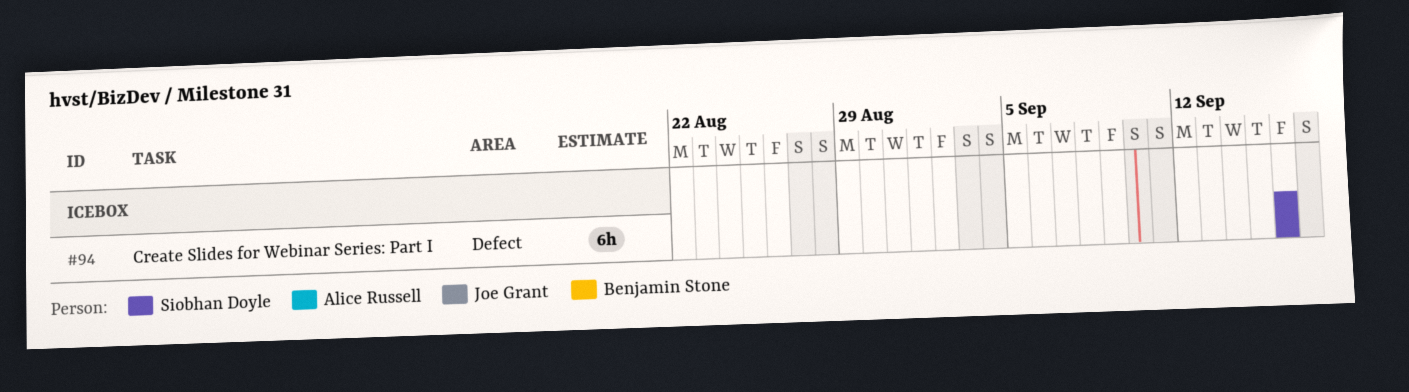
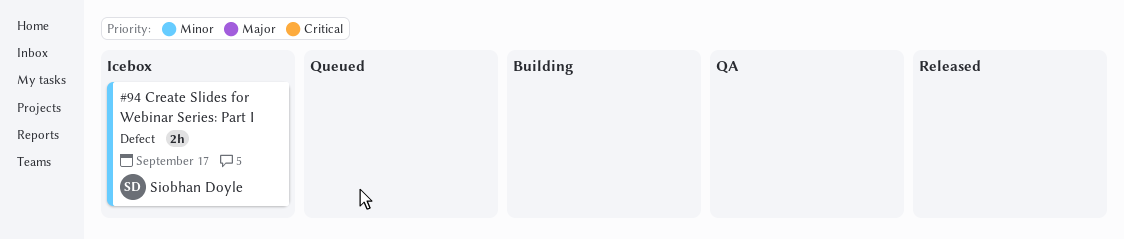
#94, estimate: 6h -> 2h
#94, due: Sep 16 -> Sep 17

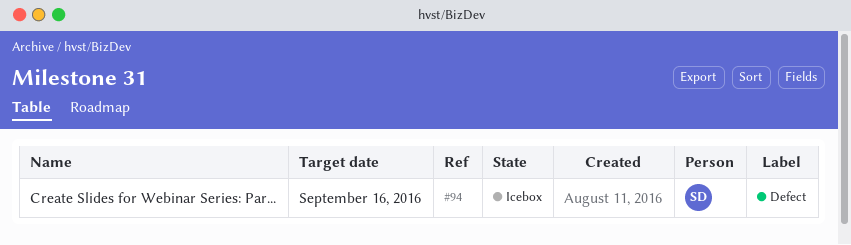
#94, due: Sep 17 -> Sep 16

